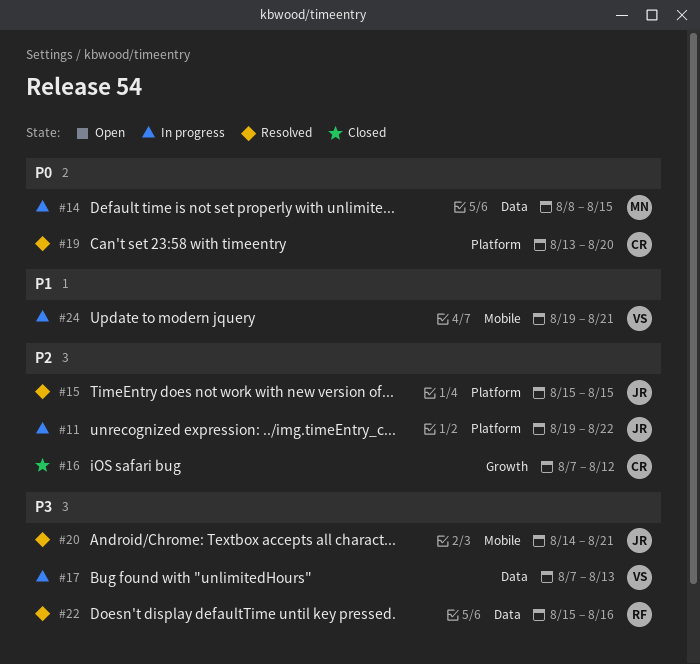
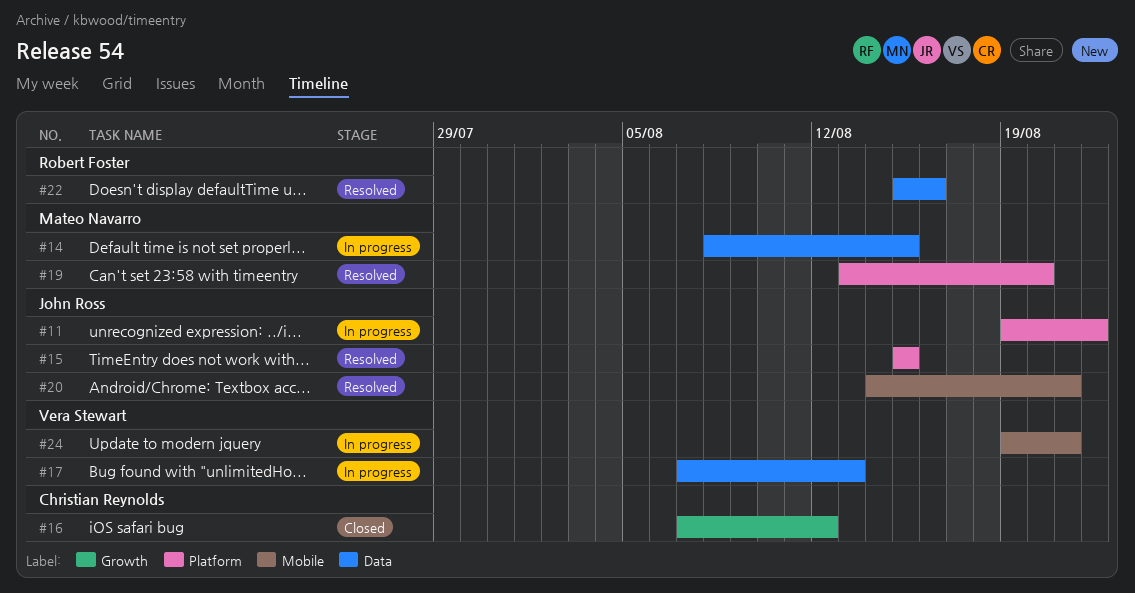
#19, owner: Christian Reynolds -> Mateo Navarro

